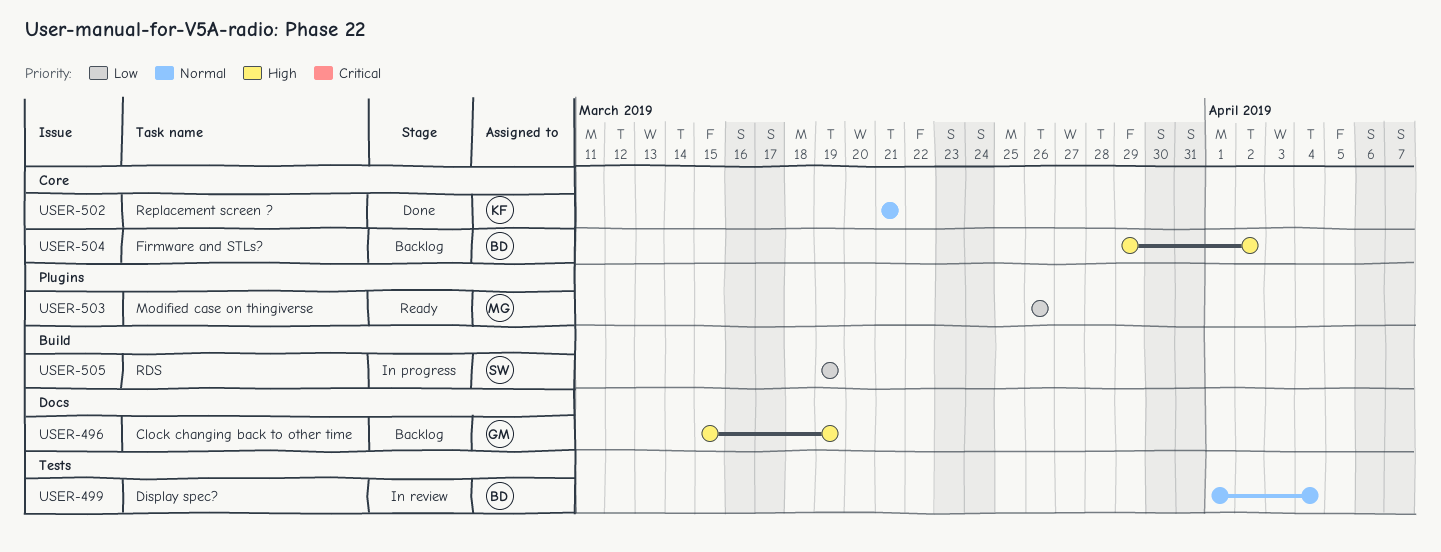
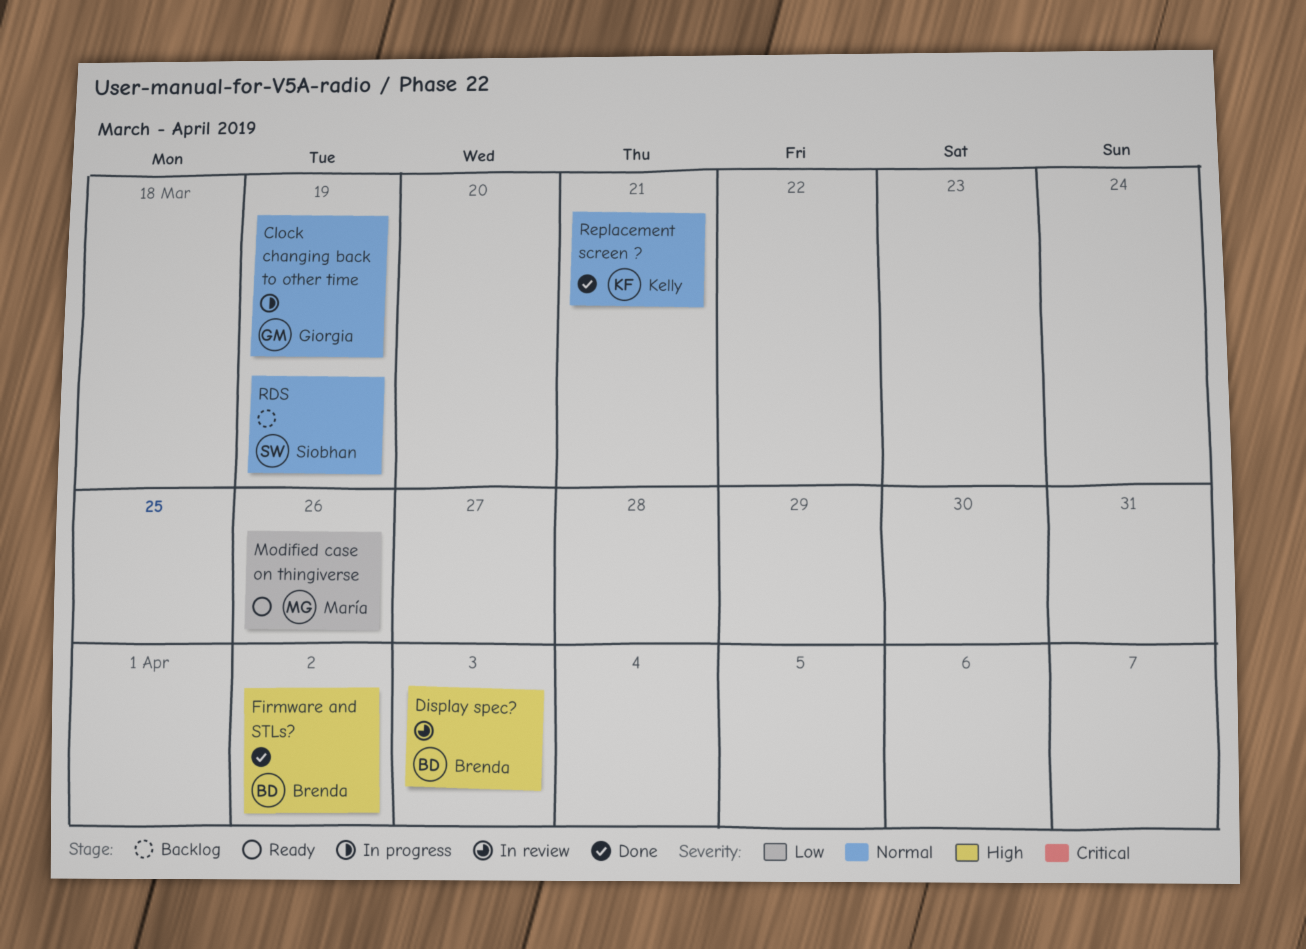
Clock changing back to other time, status: Backlog -> In progress
Clock changing back to other time, priority: High -> Normal
Display spec?, priority: Normal -> High
Display spec?, due: Apr 4 -> Apr 3
Firmware and STLs?, status: Backlog -> Done
RDS, status: In progress -> Backlog
RDS, priority: Low -> Normal

